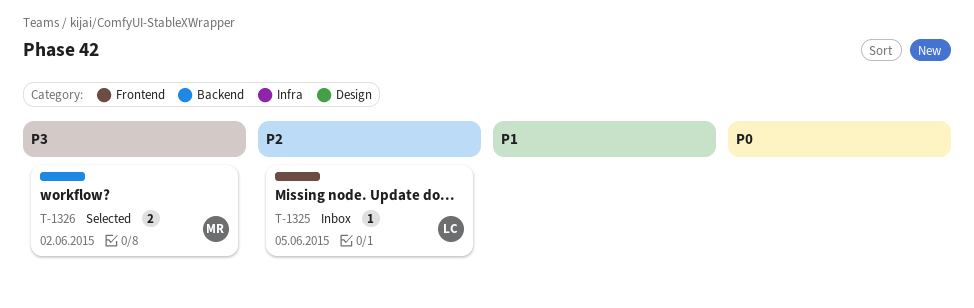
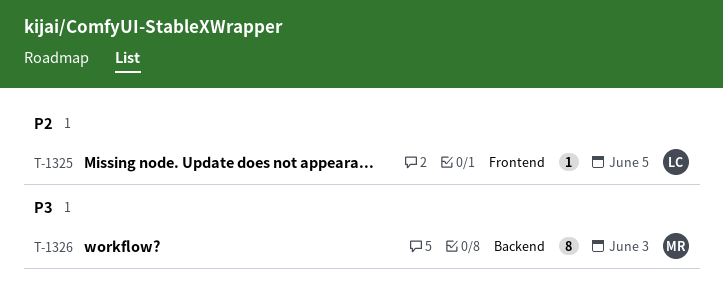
T-1326, estimate: 2 -> 8
T-1326, due: Jun 2 -> Jun 3

